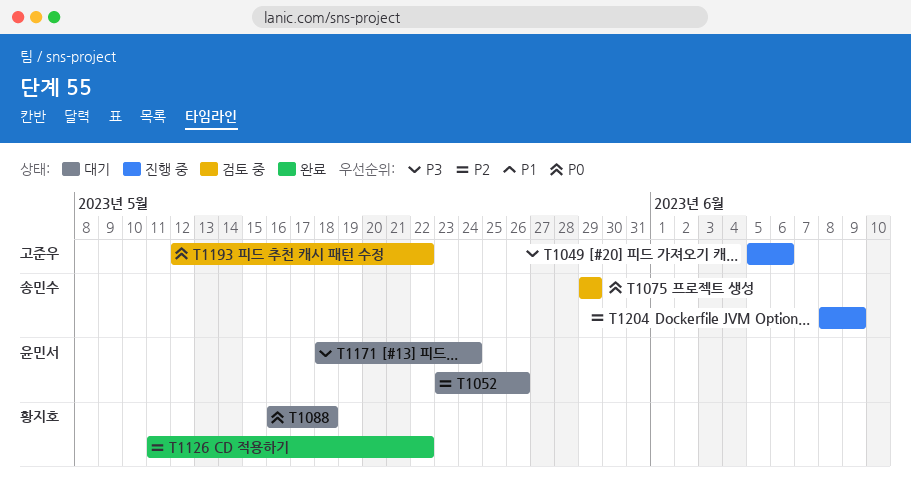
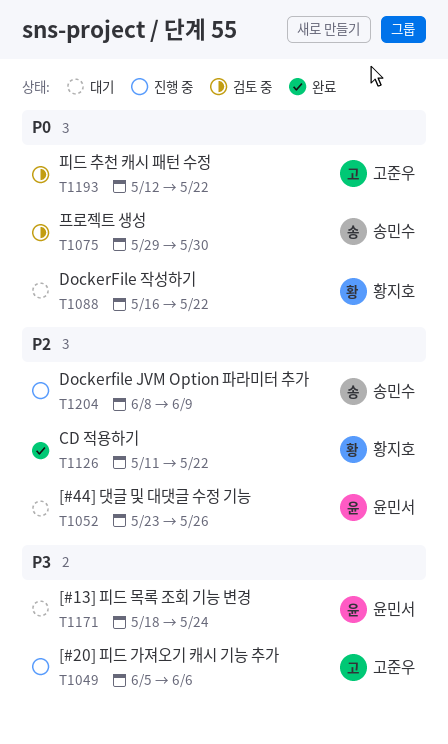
T1075, due: May 29 -> May 30
T1088, due: May 18 -> May 22

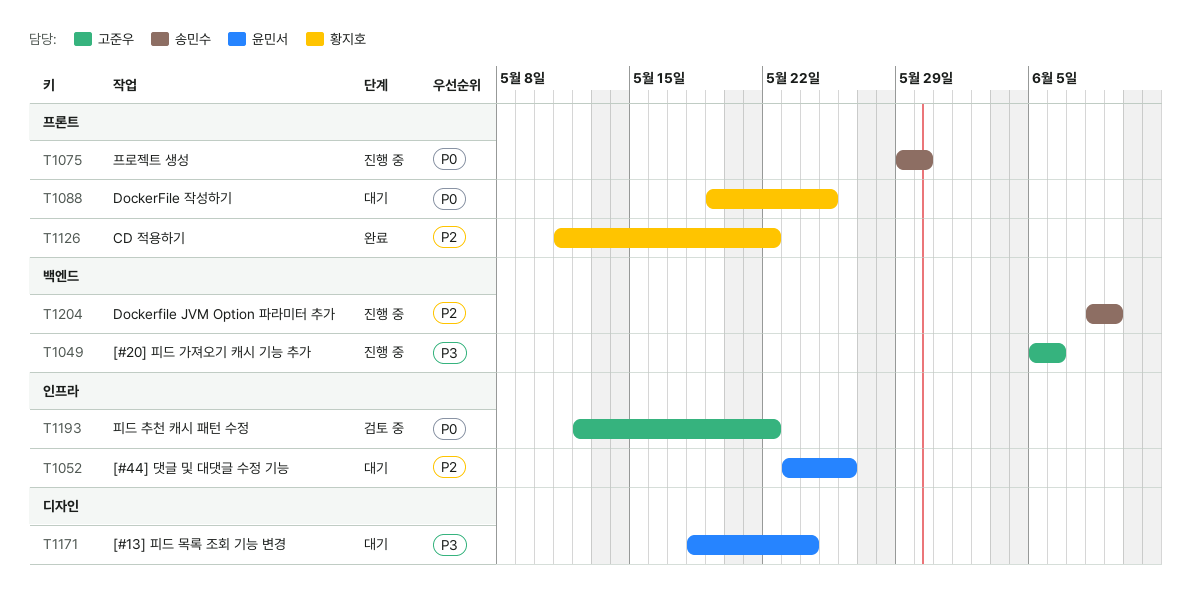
T1075, status: 검토 중 -> 진행 중
T1088, start: May 16 -> May 19
T1088, due: May 22 -> May 25

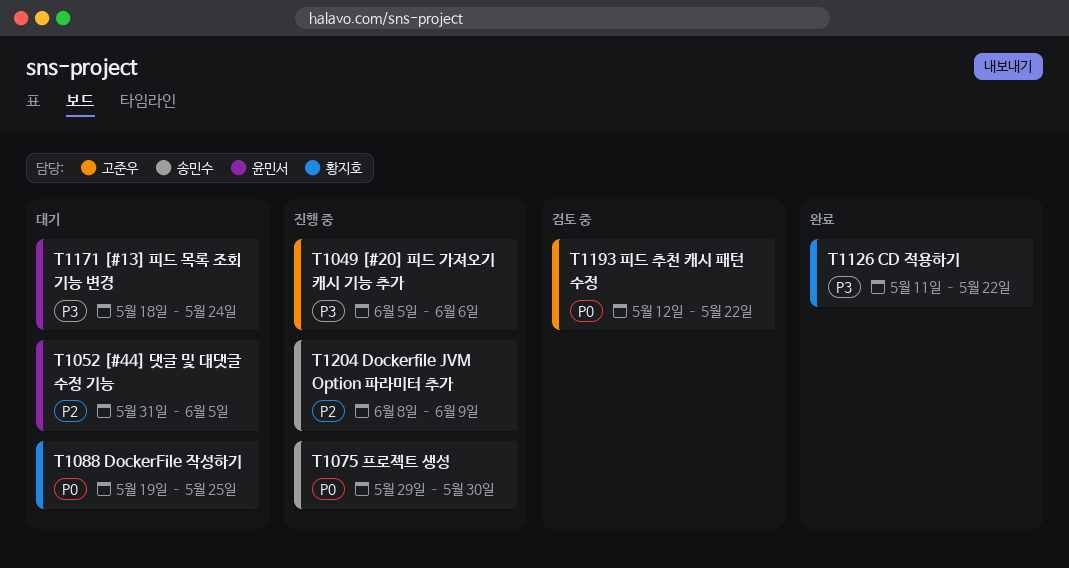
T1052, start: May 23 -> May 31
T1052, due: May 26 -> Jun 5
T1126, priority: P2 -> P3

